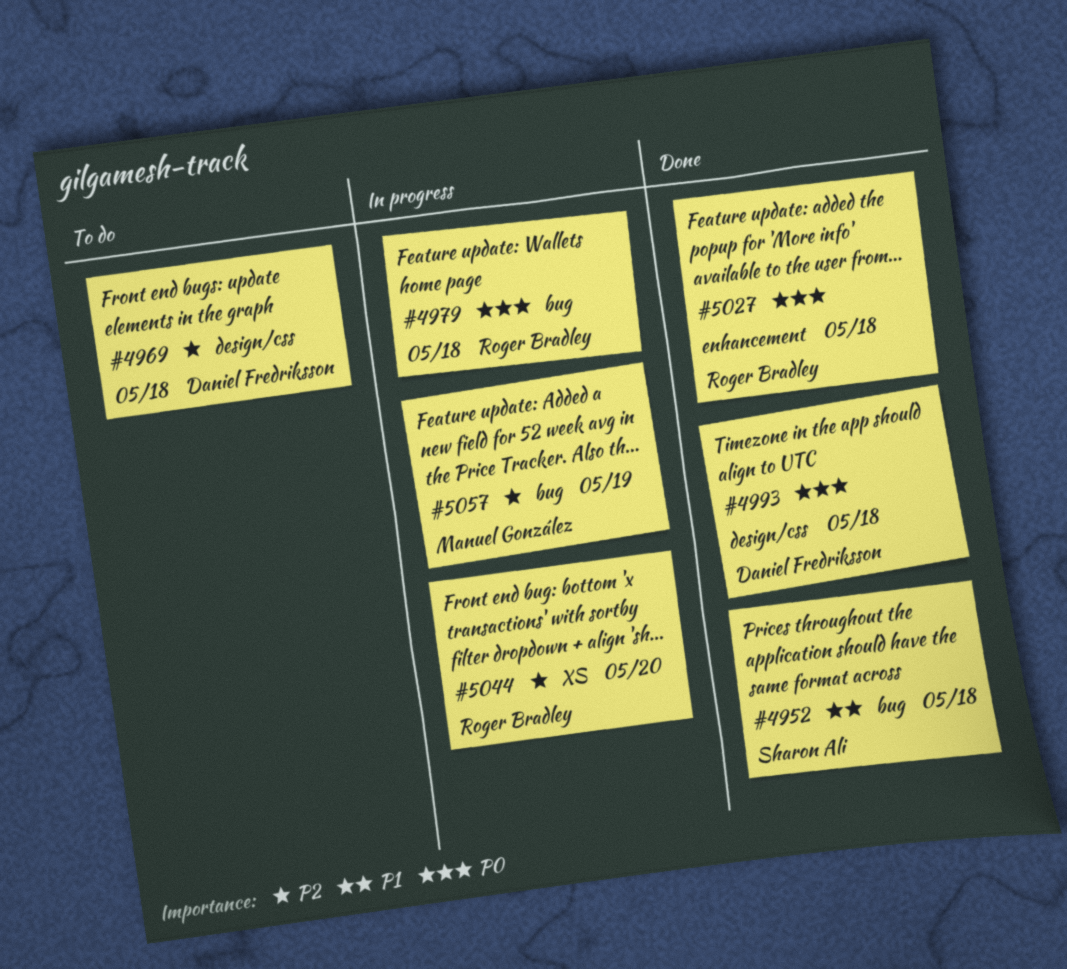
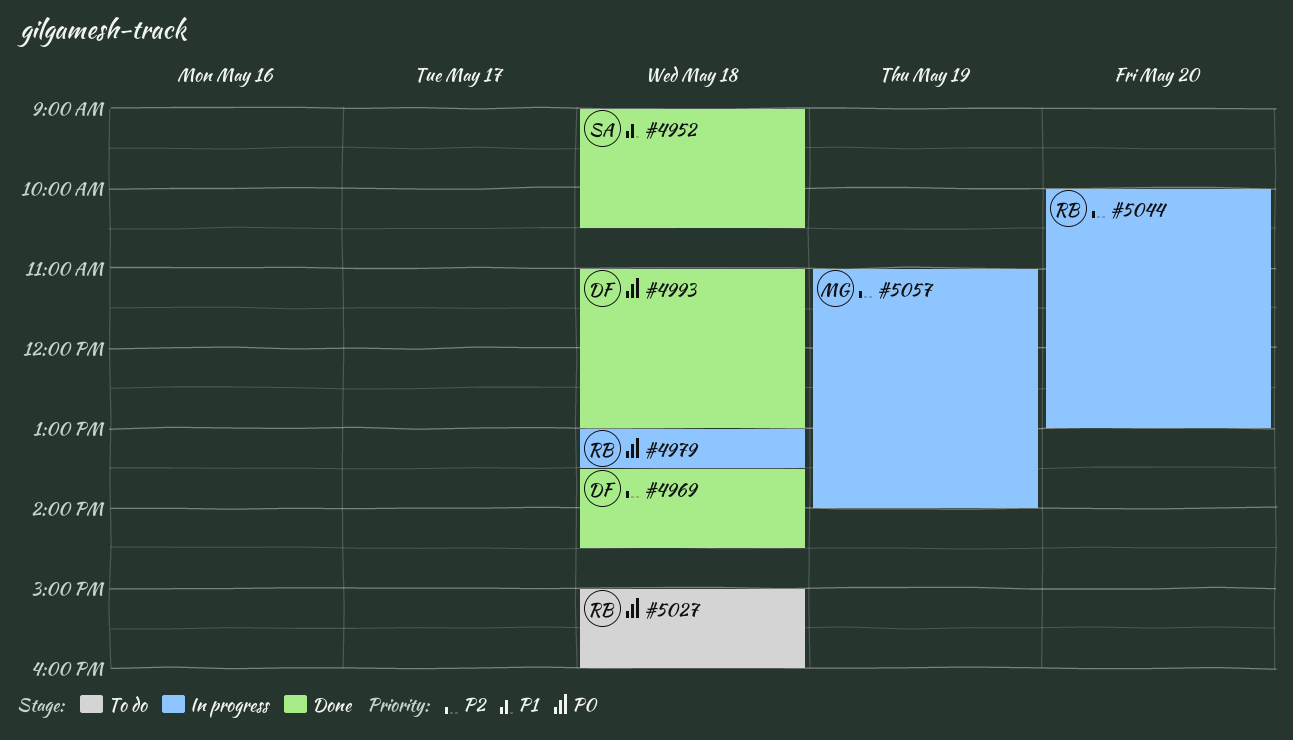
#4969, status: To do -> Done
#5027, status: Done -> To do

